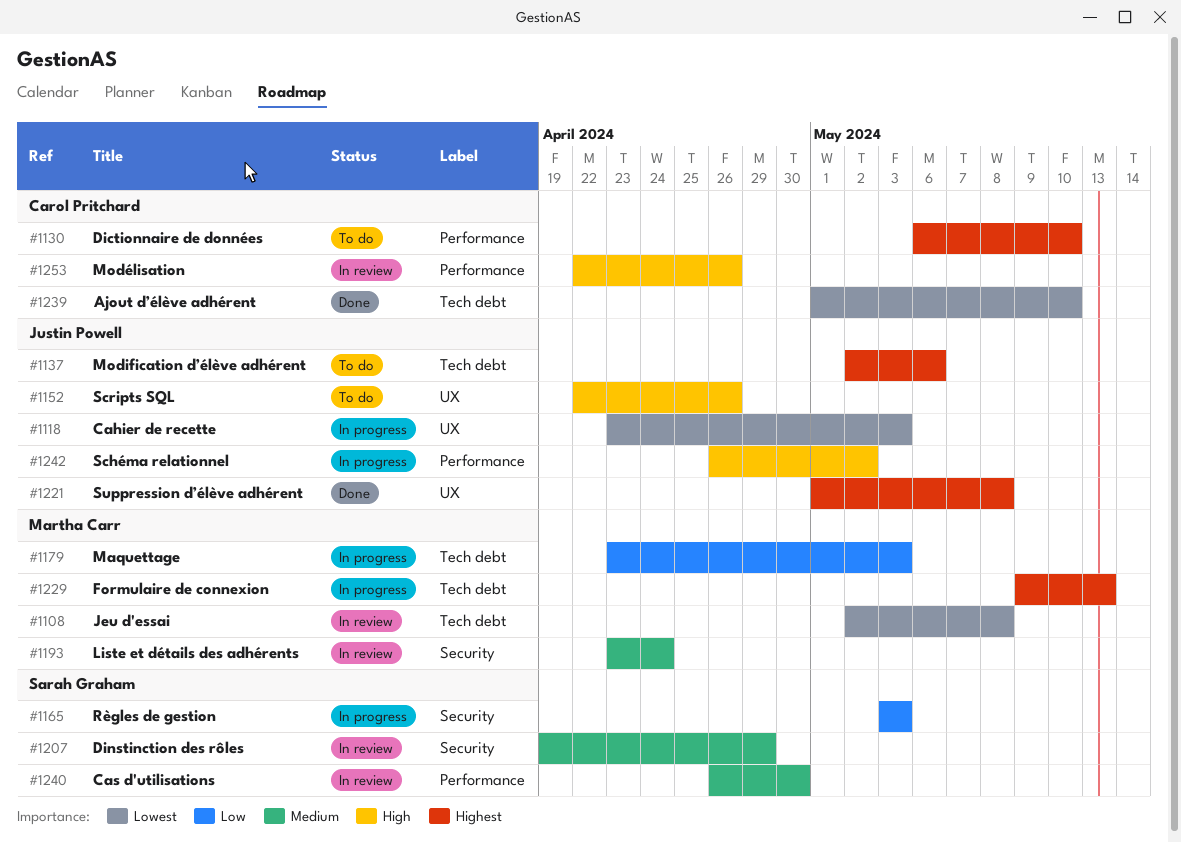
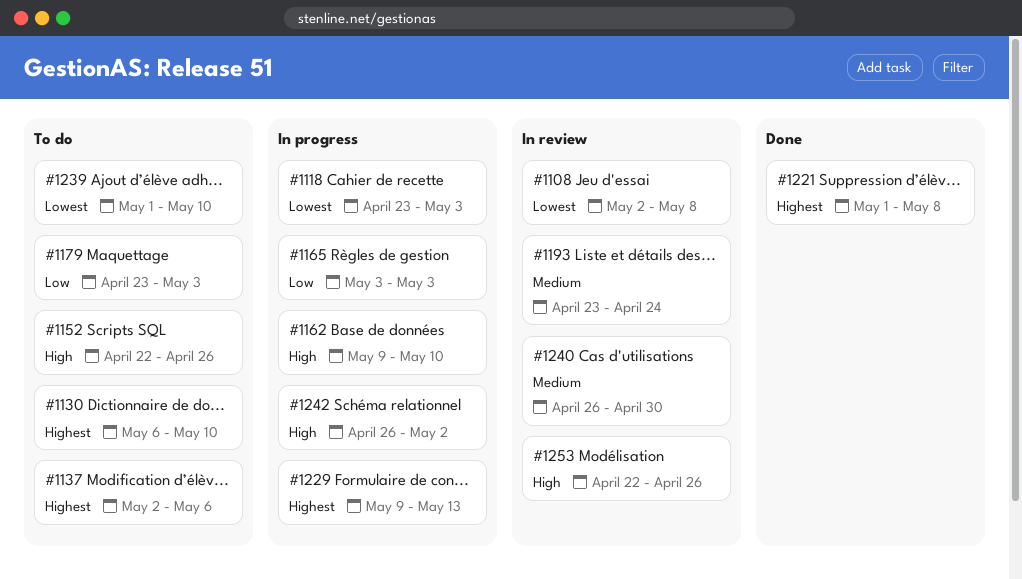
#1162: none -> present
#1179, status: In progress -> To do
#1207: present -> none
#1239, status: Done -> To do

